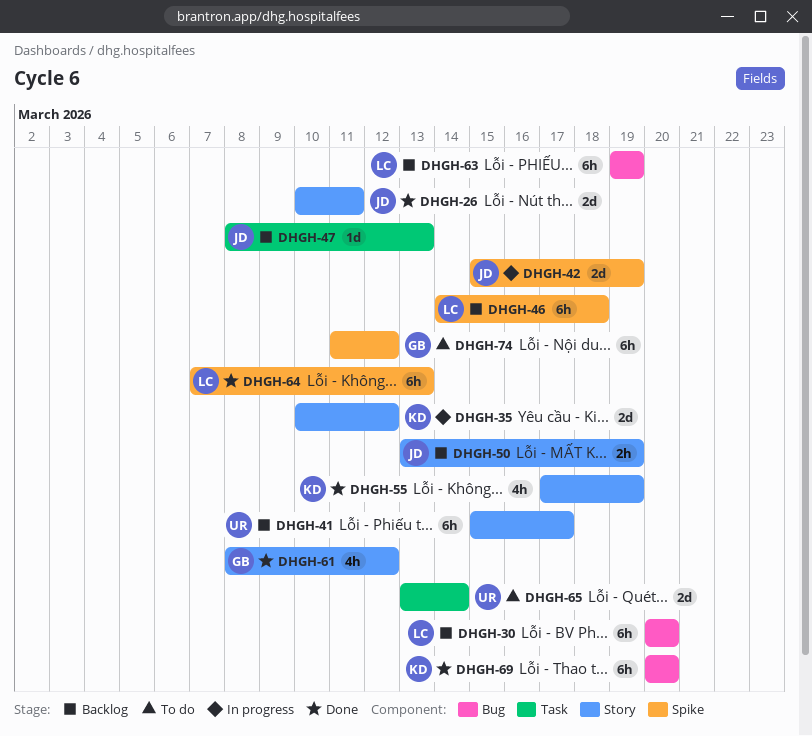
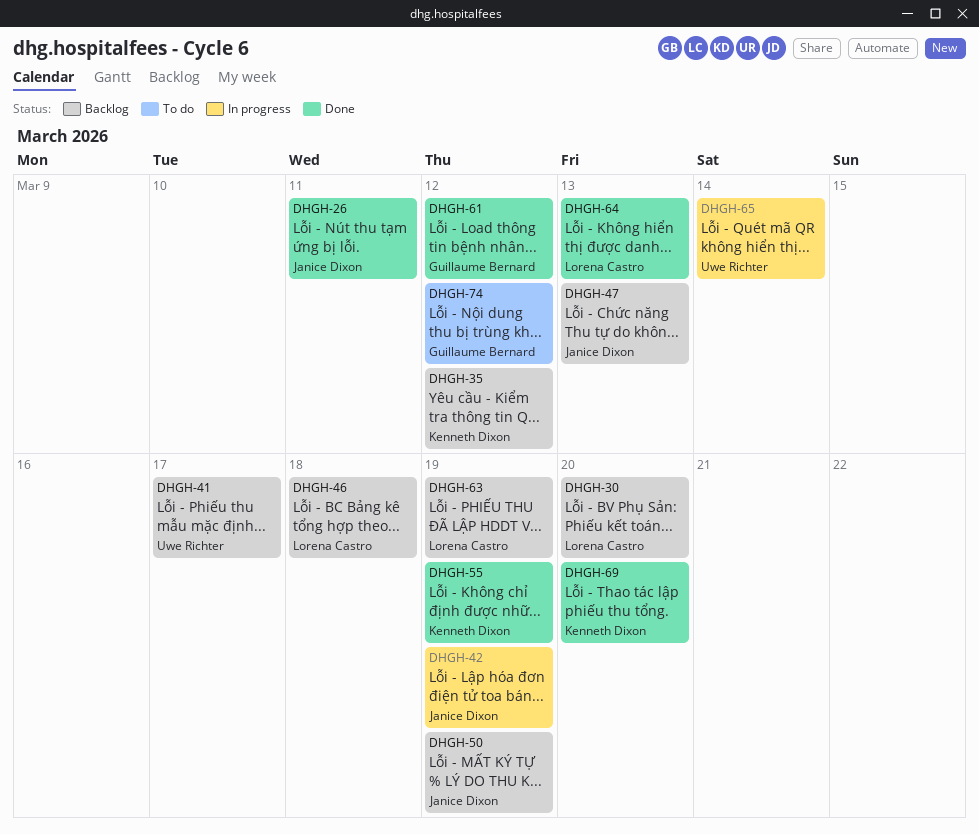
DHGH-35, status: In progress -> Backlog
DHGH-65, status: To do -> In progress

